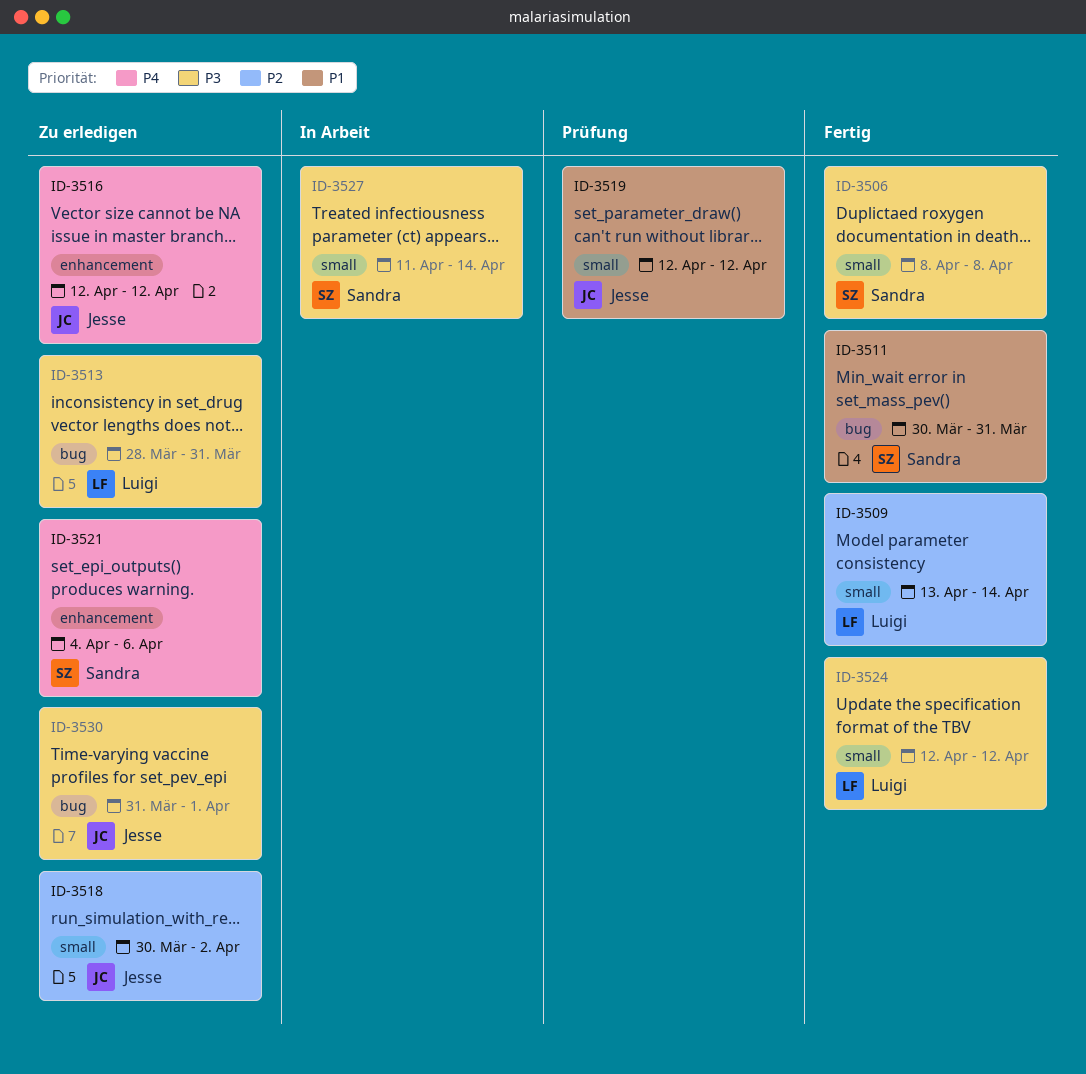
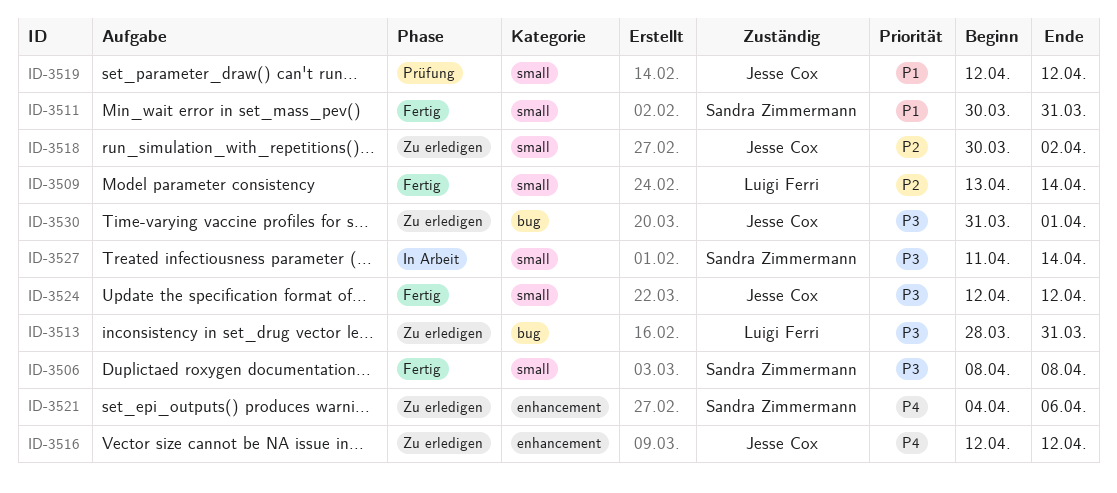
ID-3511, label: bug -> small
ID-3524, owner: Luigi Ferri -> Jesse Cox

